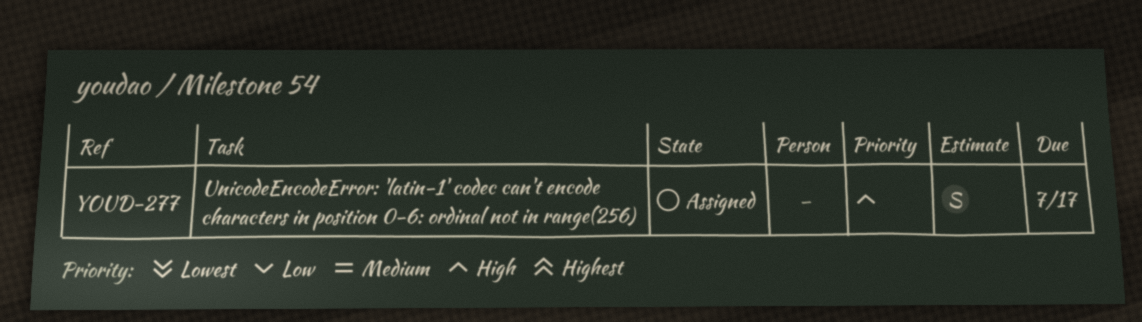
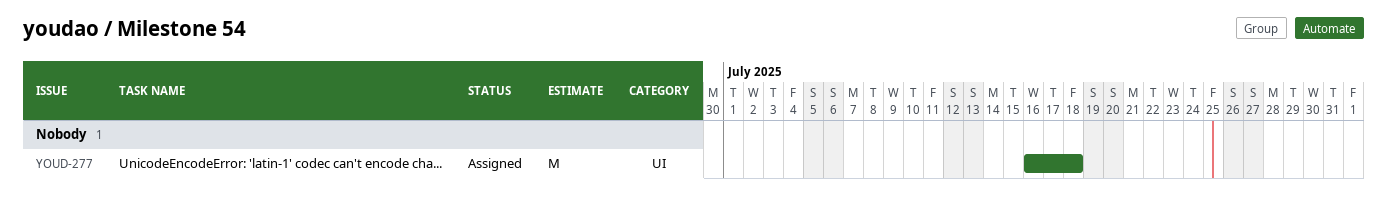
YOUD-277, estimate: S -> M
YOUD-277, due: Jul 17 -> Jul 18

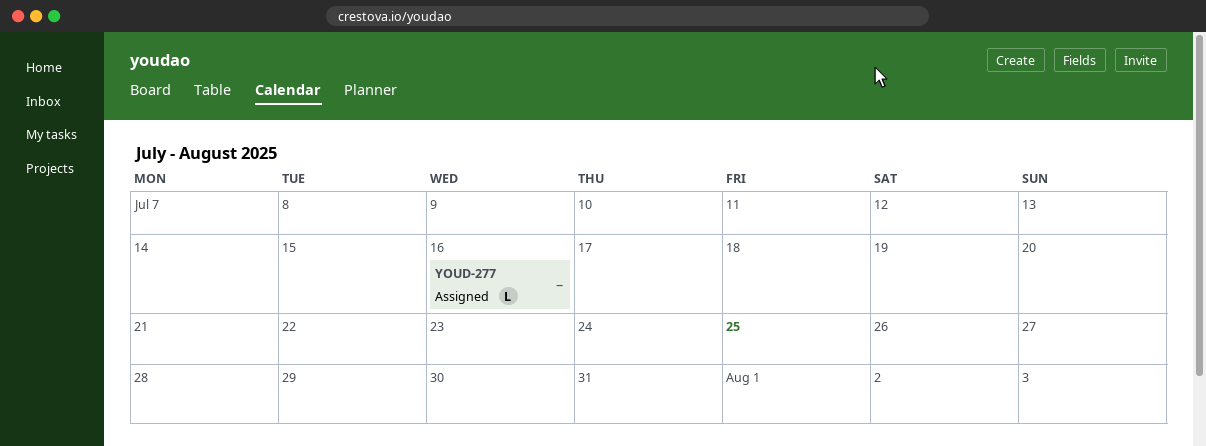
YOUD-277, estimate: M -> L
YOUD-277, due: Jul 18 -> Jul 16

